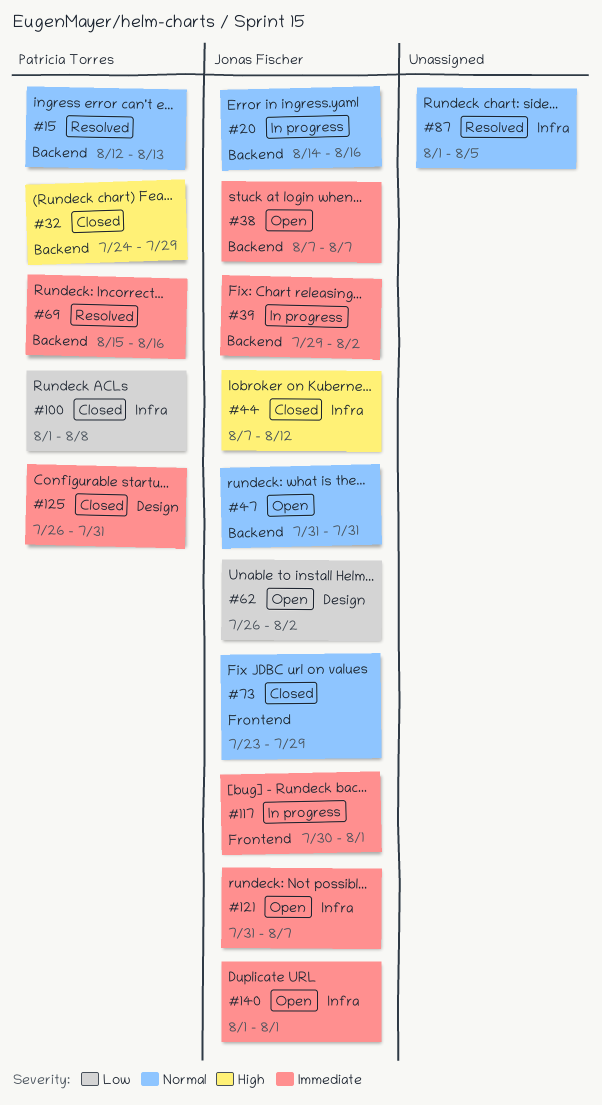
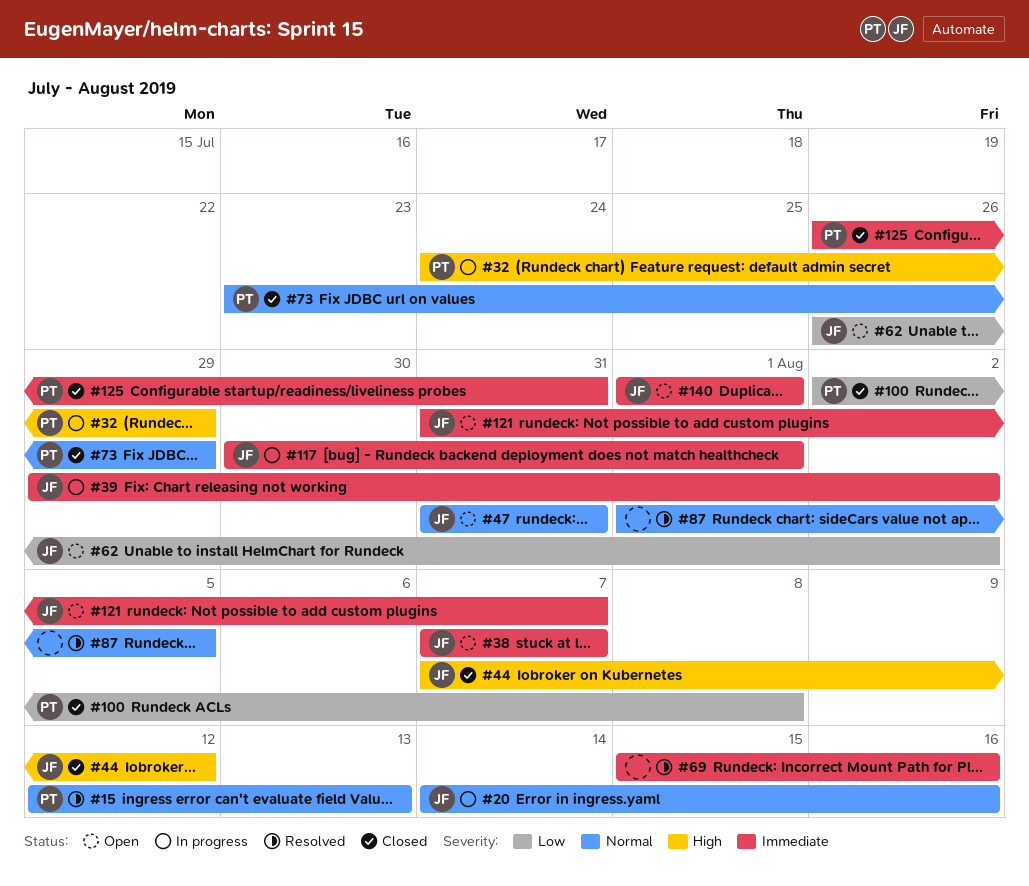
#32, status: Closed -> In progress
#69, owner: Patricia Torres -> none
#73, owner: Jonas Fischer -> Patricia Torres
#100, start: Aug 1 -> Aug 2

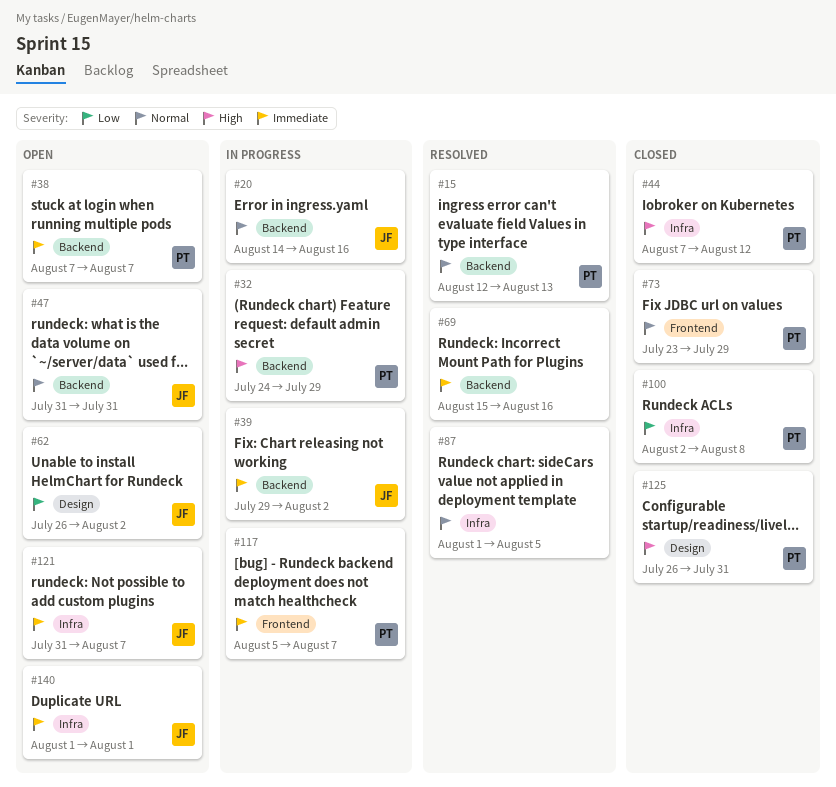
#38, owner: JF -> PT
#44, owner: JF -> PT
#117, owner: JF -> PT
#117, start: Jul 30 -> Aug 5
#117, due: Aug 1 -> Aug 7
#125, priority: Immediate -> High

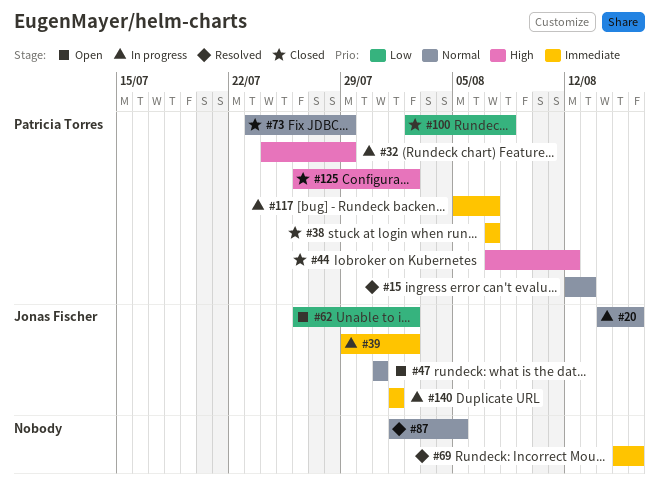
#38, status: Open -> Closed
#121: present -> none
#125, due: Jul 31 -> Aug 2
#140, status: Open -> In progress

